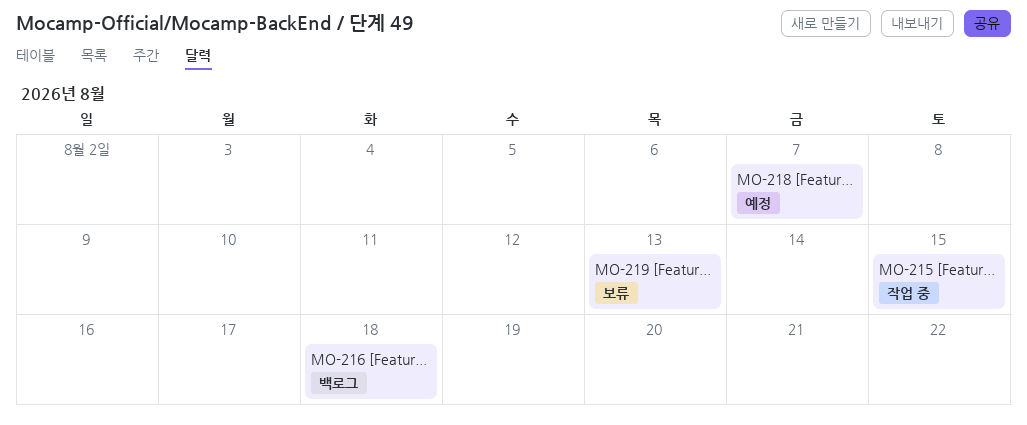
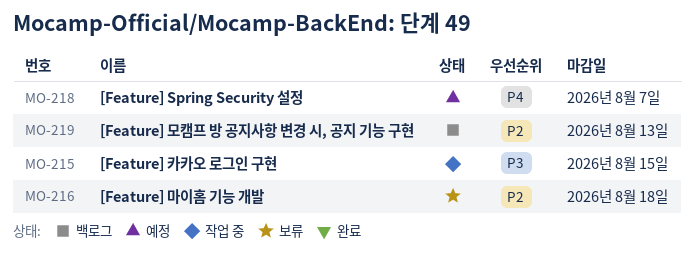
MO-216, status: 백로그 -> 보류
MO-219, status: 보류 -> 백로그

